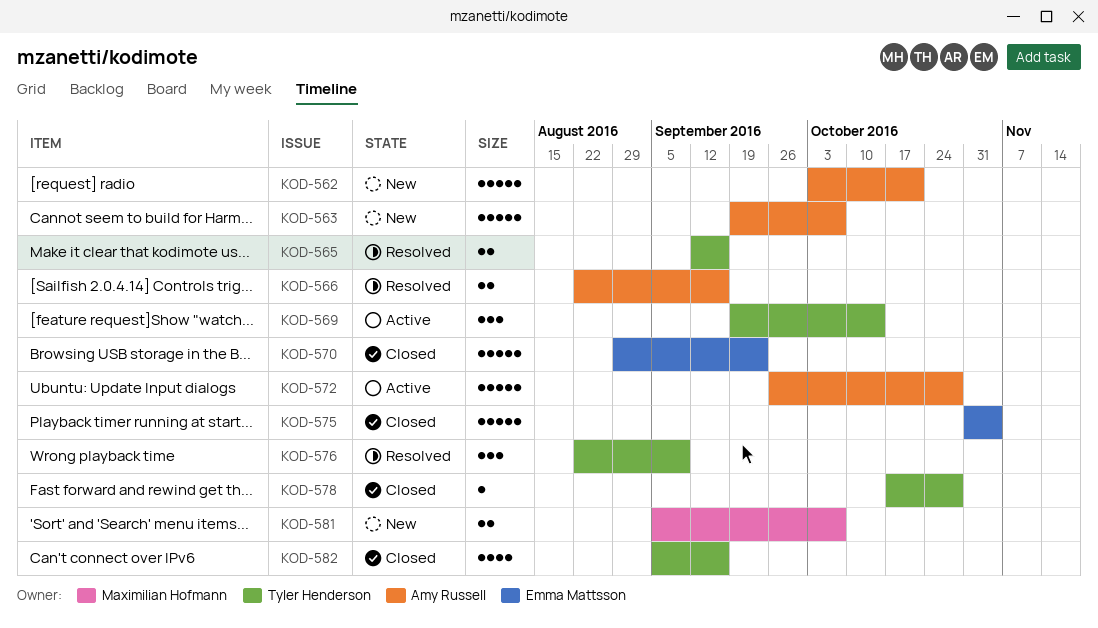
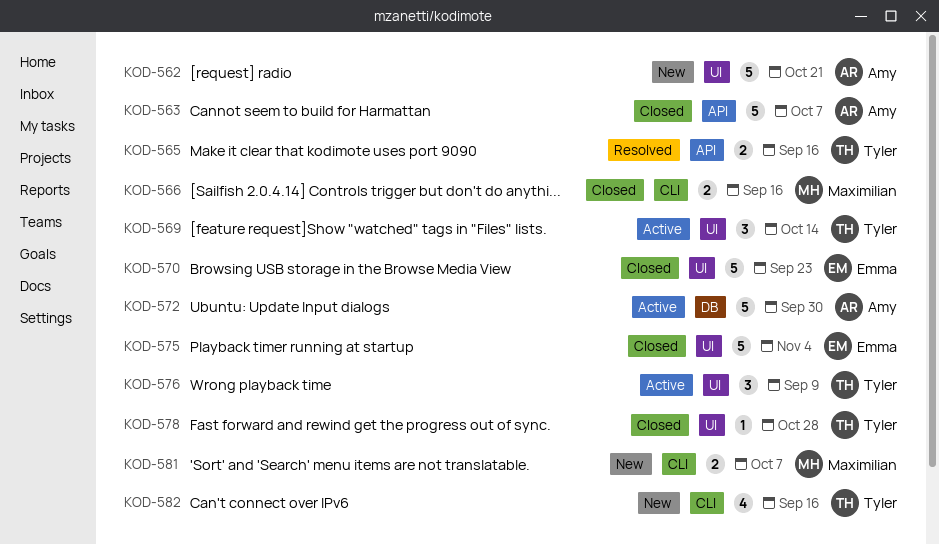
KOD-563, status: New -> Closed
KOD-566, status: Resolved -> Closed
KOD-566, owner: Amy Russell -> Maximilian Hofmann
KOD-572, due: Oct 28 -> Sep 30
KOD-576, status: Resolved -> Active
KOD-582, status: Closed -> New

